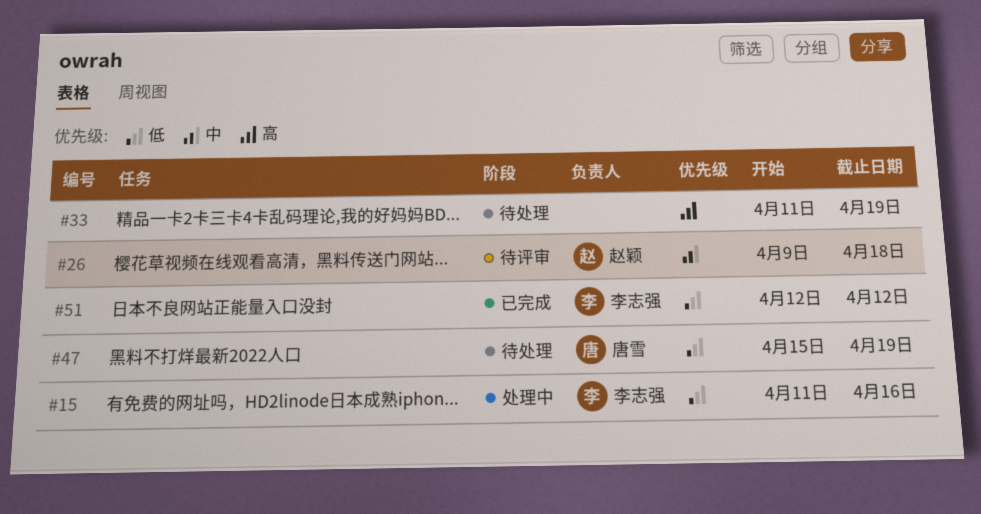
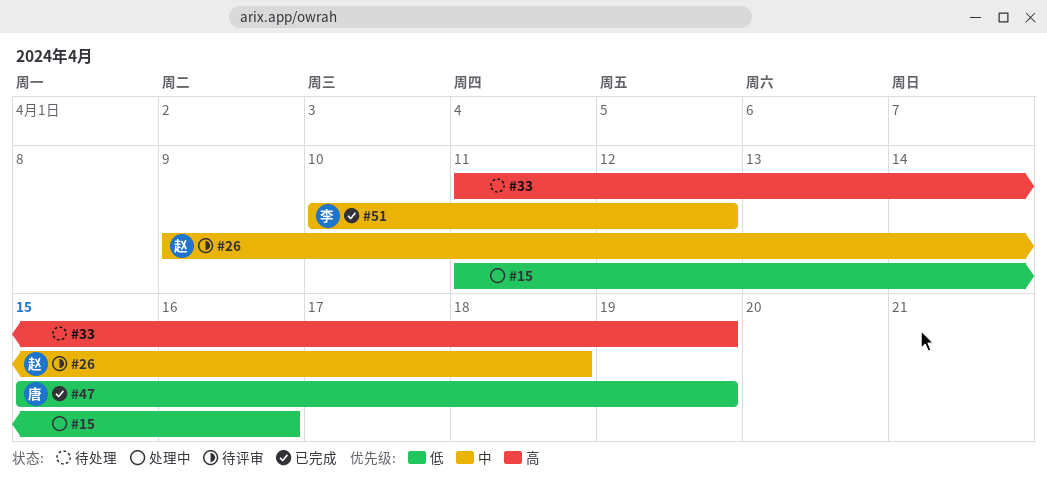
#15, owner: 李志强 -> none
#47, status: 待处理 -> 已完成
#51, priority: 低 -> 中
#51, start: Apr 12 -> Apr 10

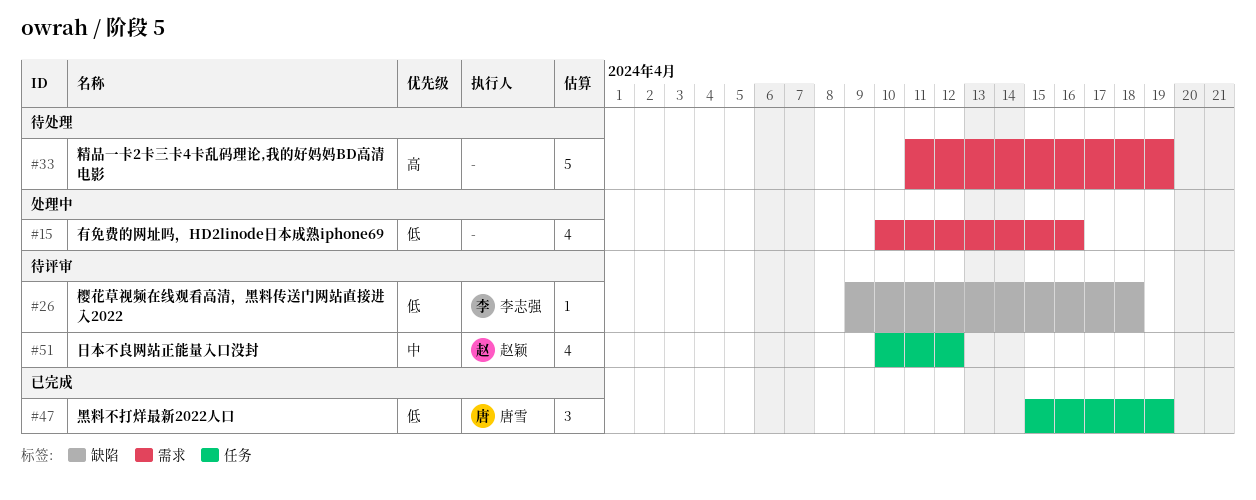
#15, start: Apr 11 -> Apr 10
#26, owner: 赵颖 -> 李志强
#26, priority: 中 -> 低
#51, status: 已完成 -> 待评审
#51, owner: 李志强 -> 赵颖

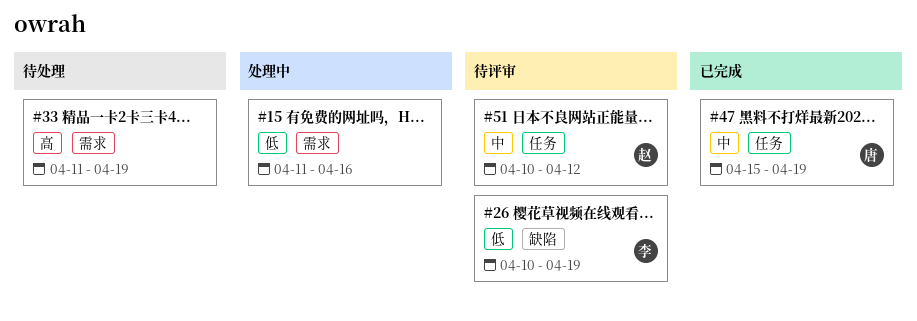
#15, start: Apr 10 -> Apr 11
#26, start: Apr 9 -> Apr 10
#26, due: Apr 18 -> Apr 19
#47, priority: 低 -> 中

